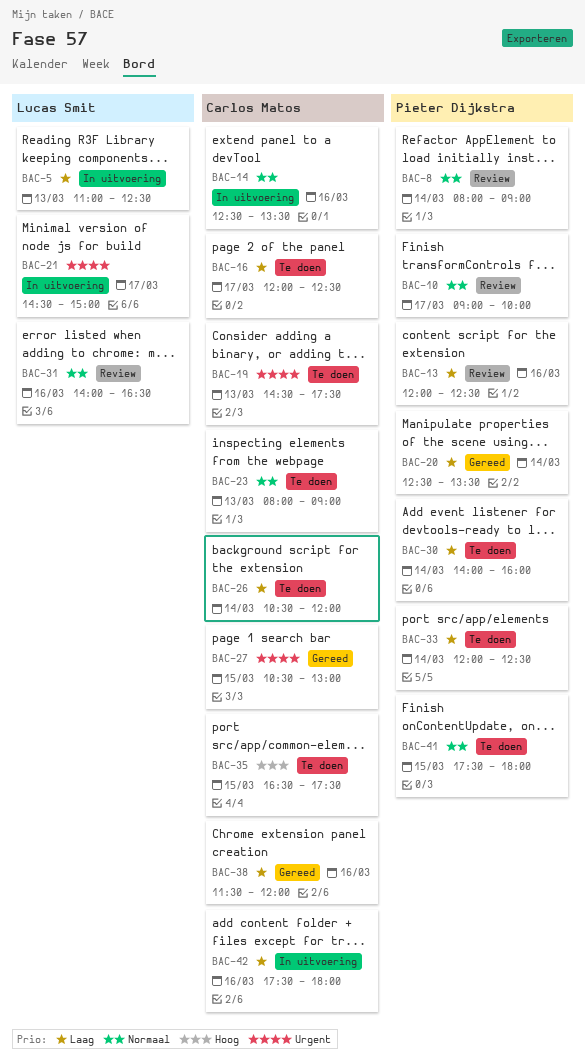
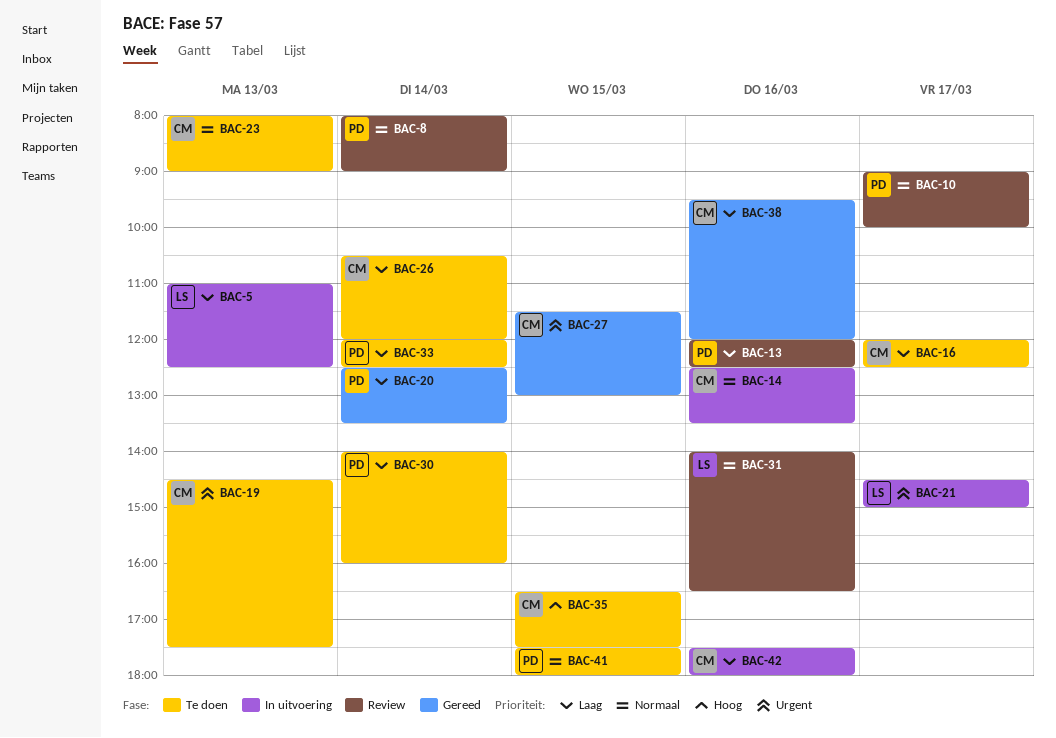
BAC-27, begins: 10:30 -> 11:30
BAC-38, begins: 11:30 -> 09:30

